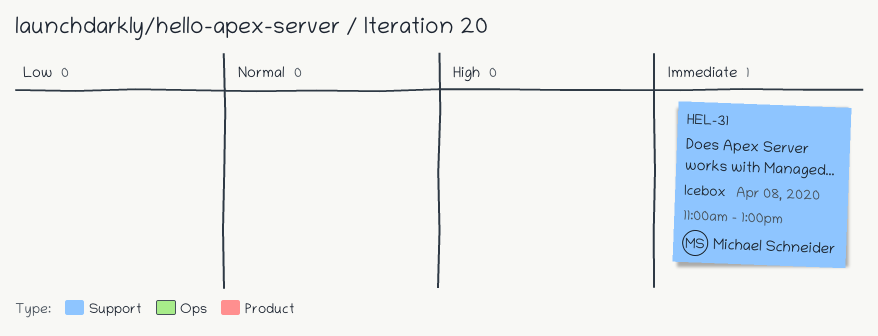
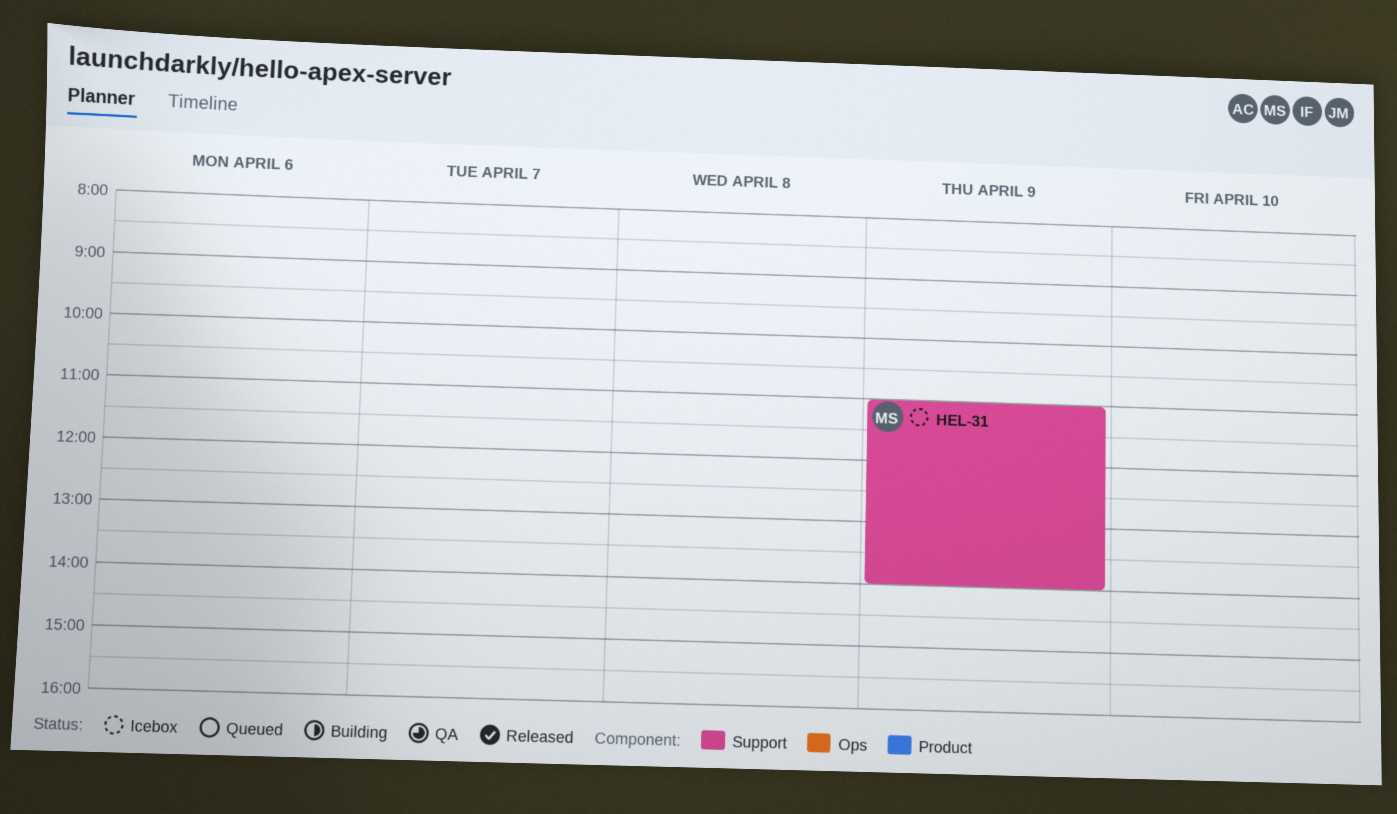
HEL-31, day: Apr 8 -> Apr 9
HEL-31, ends: 13:00 -> 14:00

